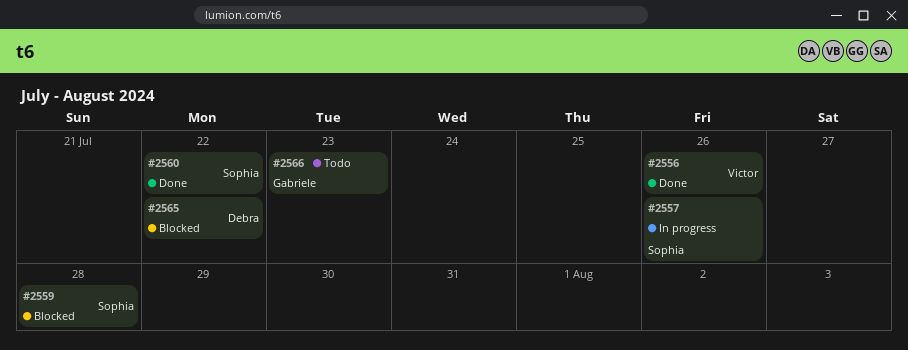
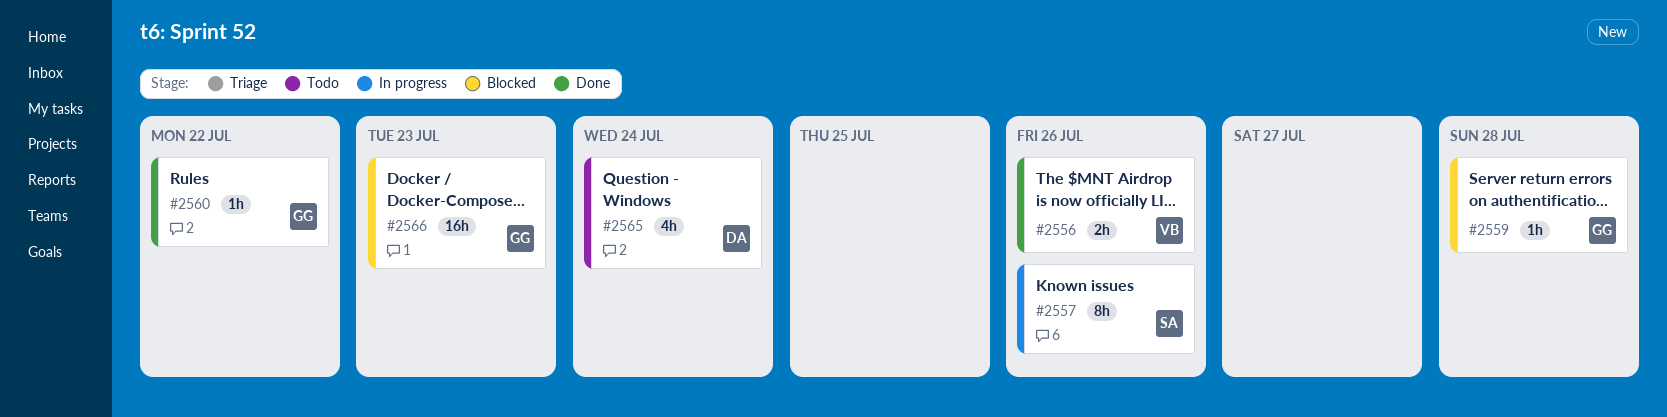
#2559, owner: Sophia -> Gabriele
#2560, owner: Sophia -> Gabriele
#2565, status: Blocked -> Todo
#2565, due: Jul 22 -> Jul 24
#2566, status: Todo -> Blocked

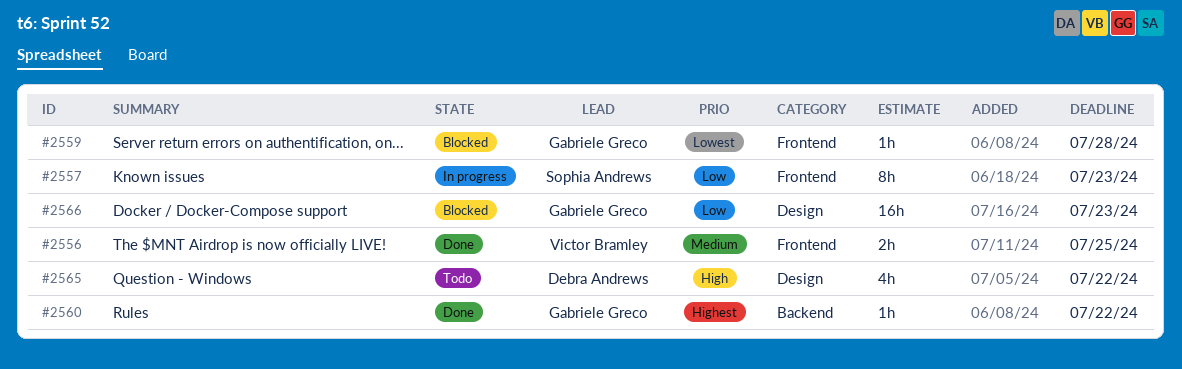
#2556, due: Jul 26 -> Jul 25
#2557, due: Jul 26 -> Jul 23
#2565, due: Jul 24 -> Jul 22

